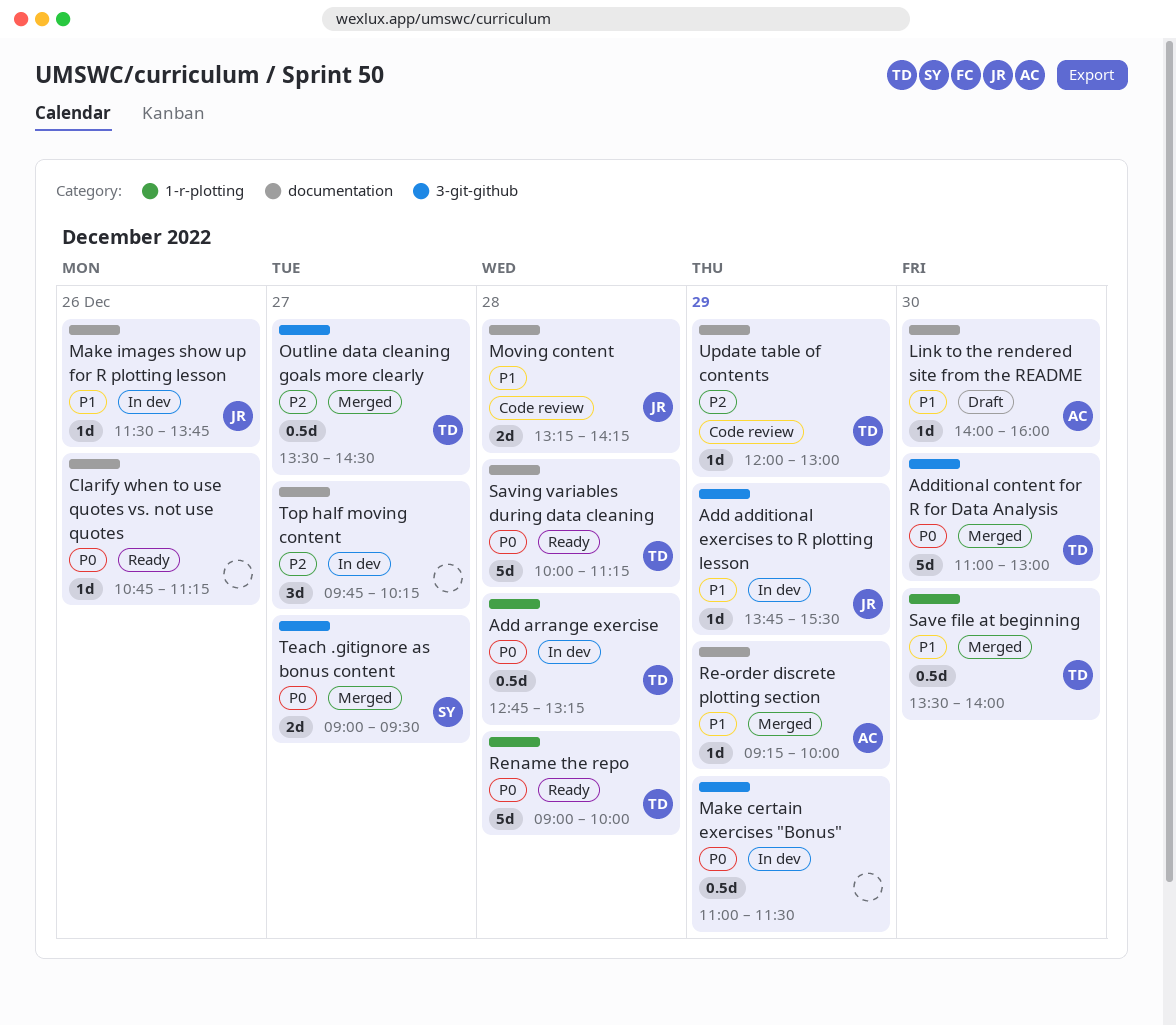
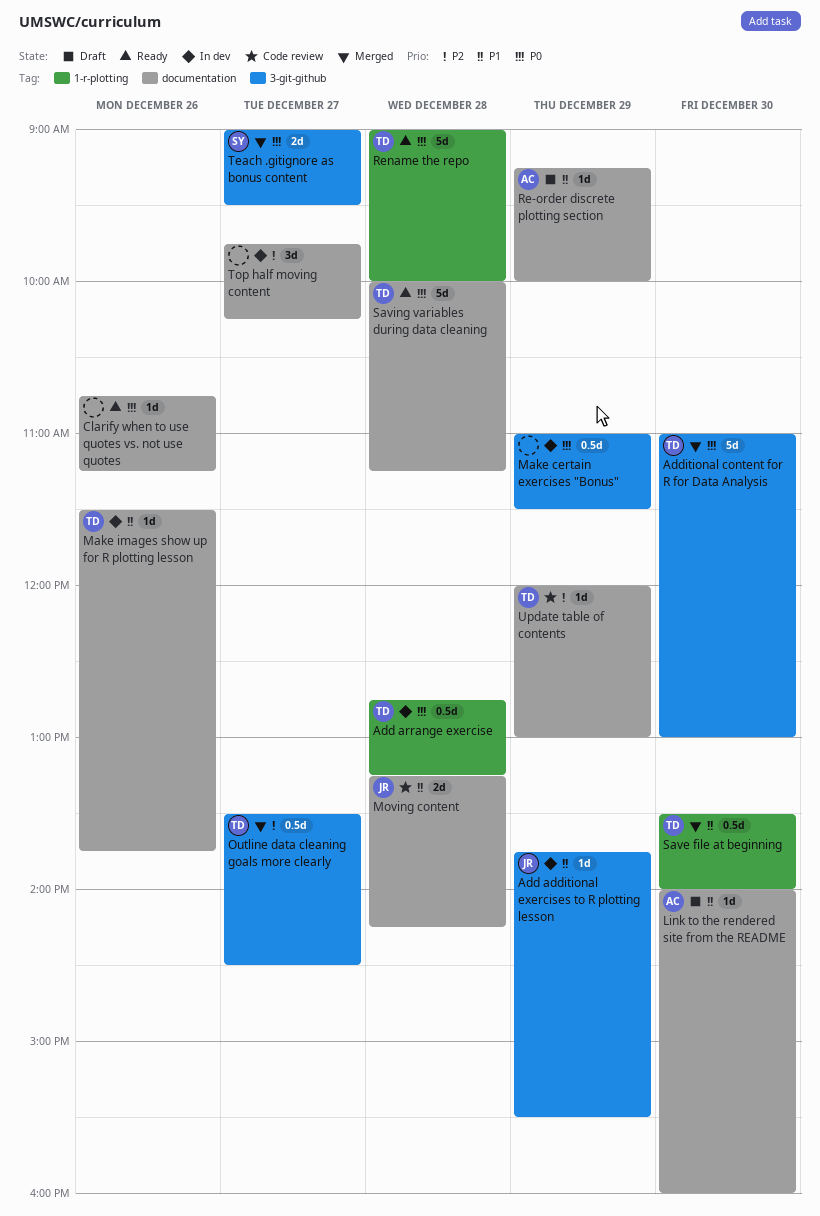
Make images show up for R plotting lesson, owner: JR -> TD
Re-order discrete plotting section, status: Merged -> Draft

